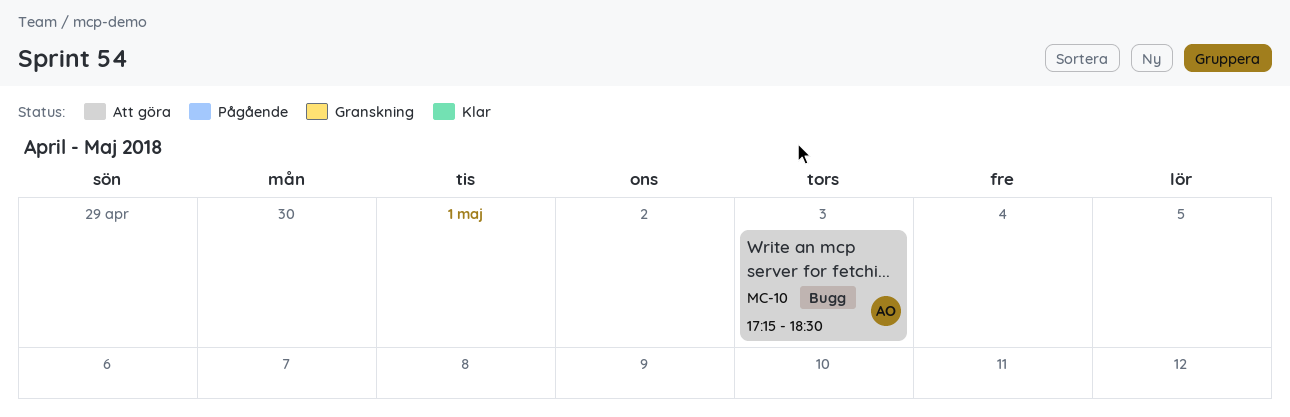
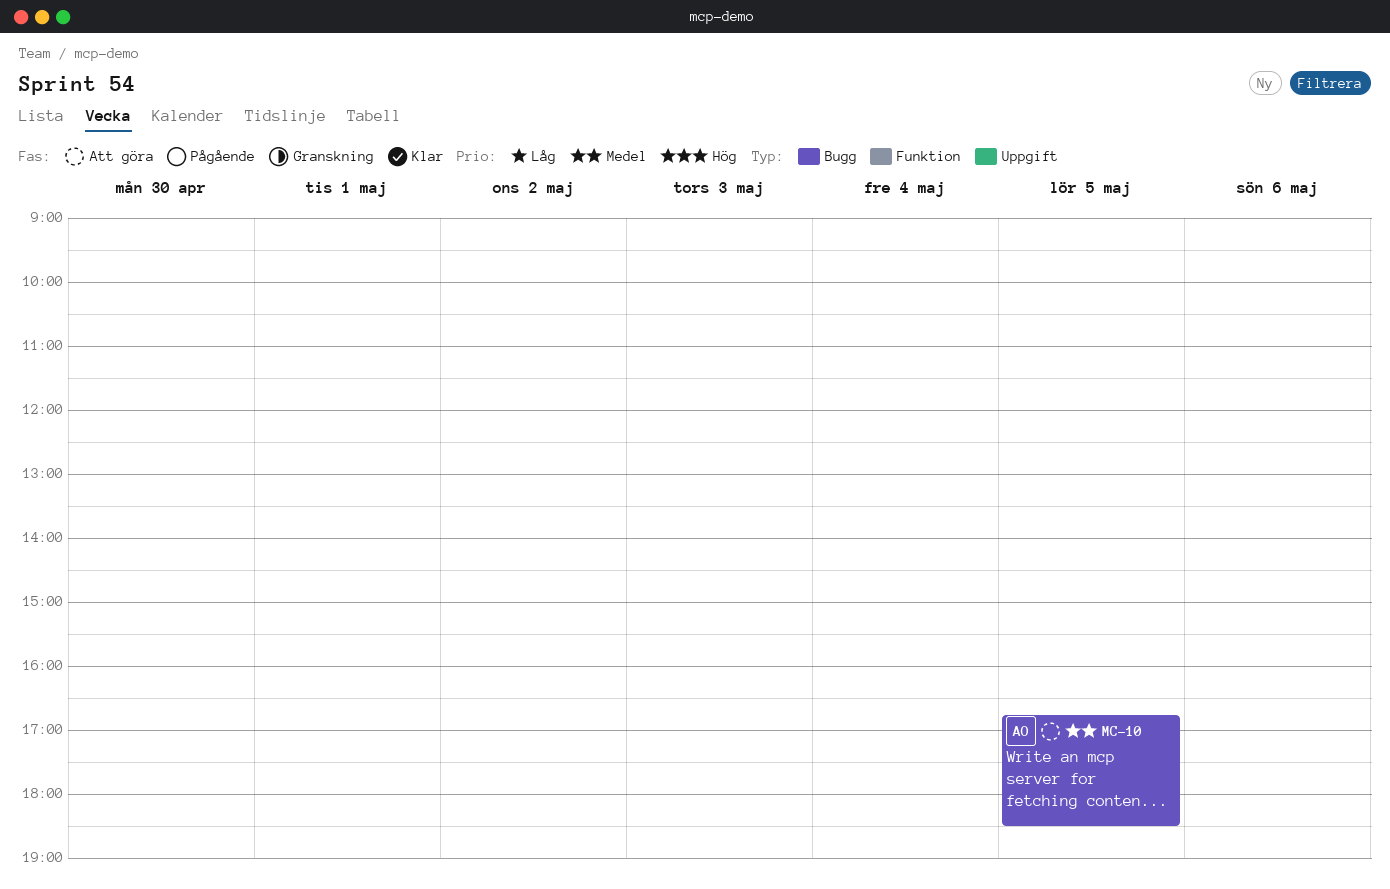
MC-10, day: May 3 -> May 5
MC-10, begins: 17:15 -> 16:45

